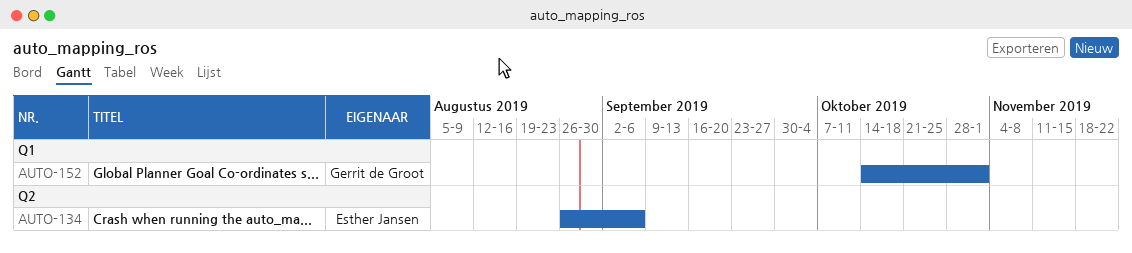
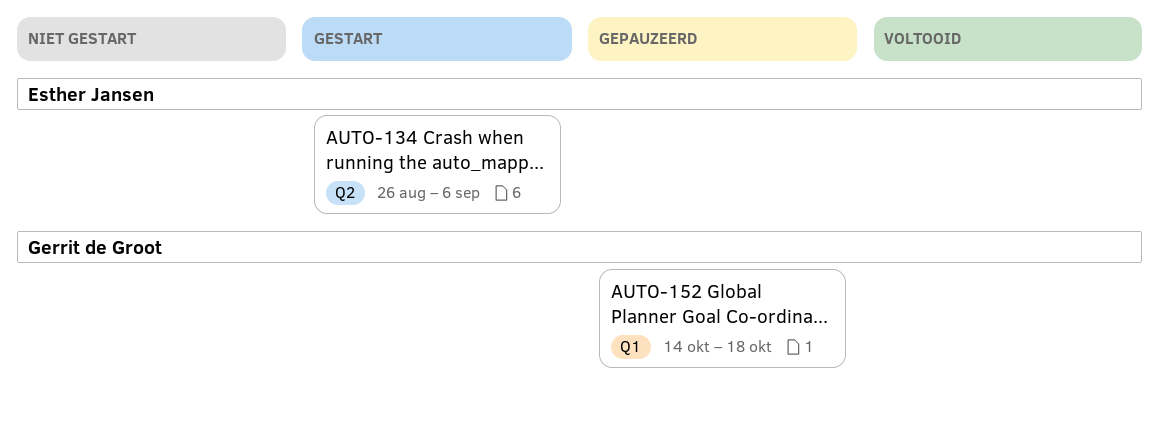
AUTO-152, due: Nov 1 -> Oct 18

